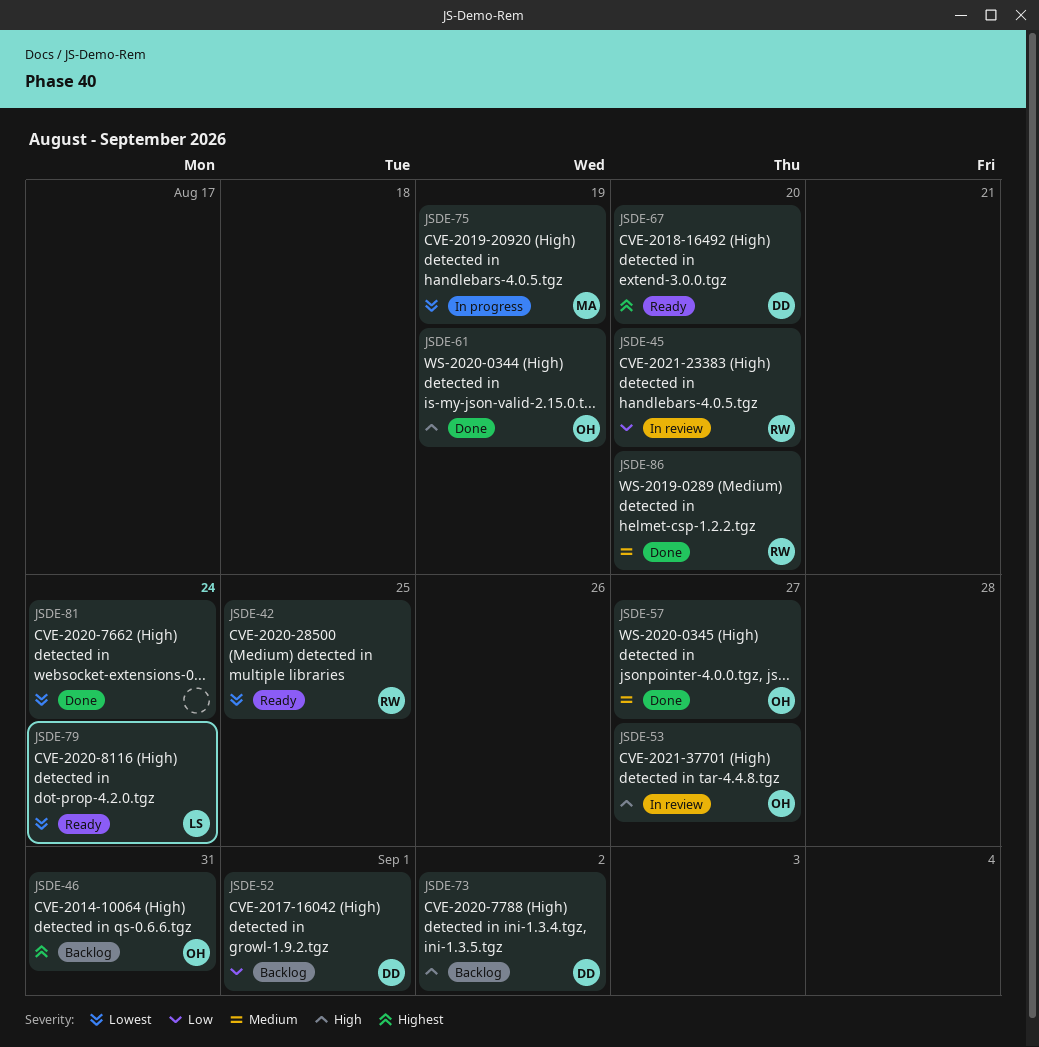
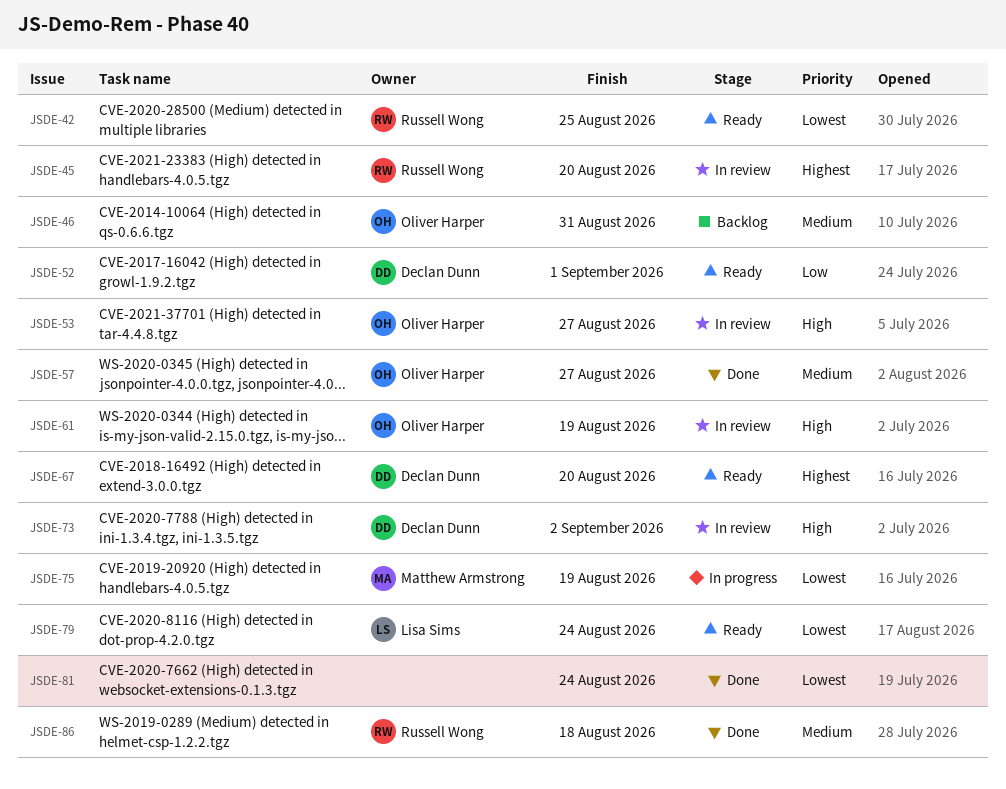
JSDE-45, priority: Low -> Highest
JSDE-46, priority: Highest -> Medium
JSDE-52, status: Backlog -> Ready
JSDE-61, status: Done -> In review
JSDE-73, status: Backlog -> In review
JSDE-86, due: Aug 20 -> Aug 18

